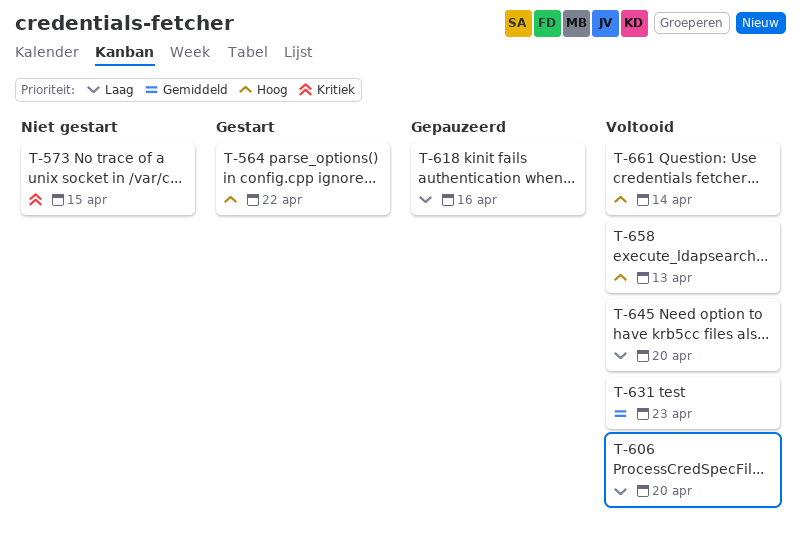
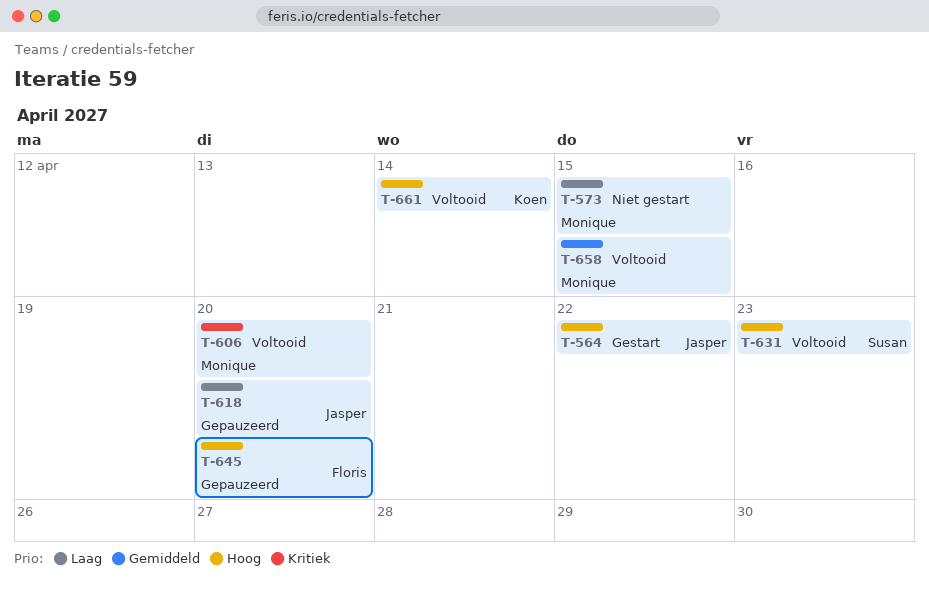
T-573, priority: Kritiek -> Laag
T-606, priority: Laag -> Kritiek
T-618, due: Apr 16 -> Apr 20
T-631, priority: Gemiddeld -> Hoog
T-645, status: Voltooid -> Gepauzeerd
T-645, priority: Laag -> Hoog
T-658, priority: Hoog -> Gemiddeld
T-658, due: Apr 13 -> Apr 15

